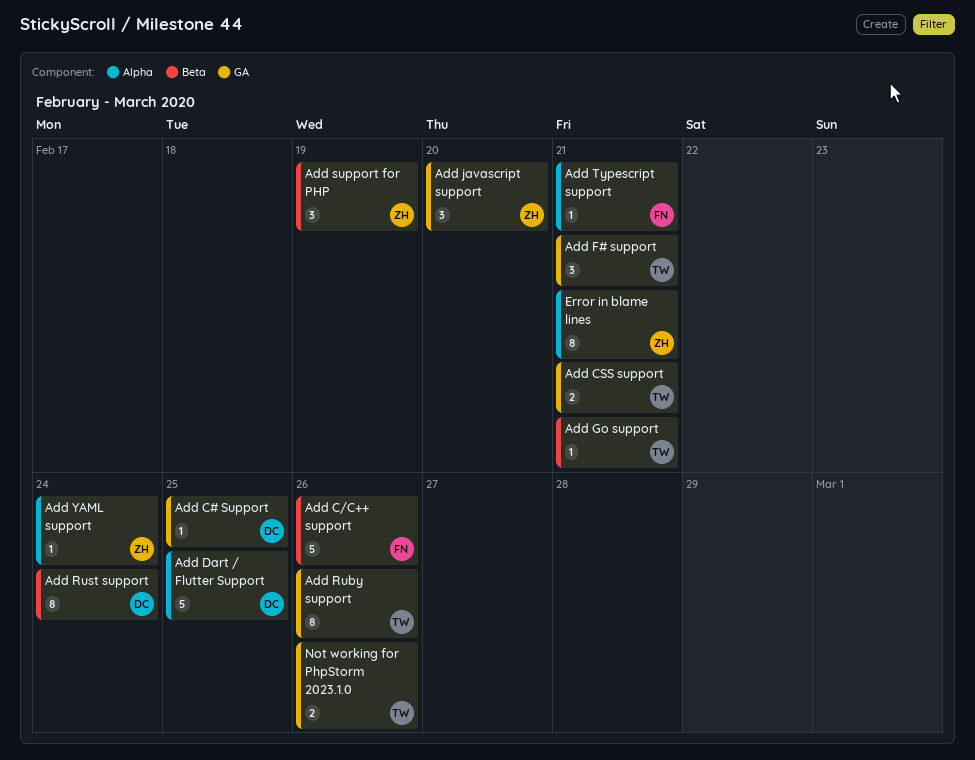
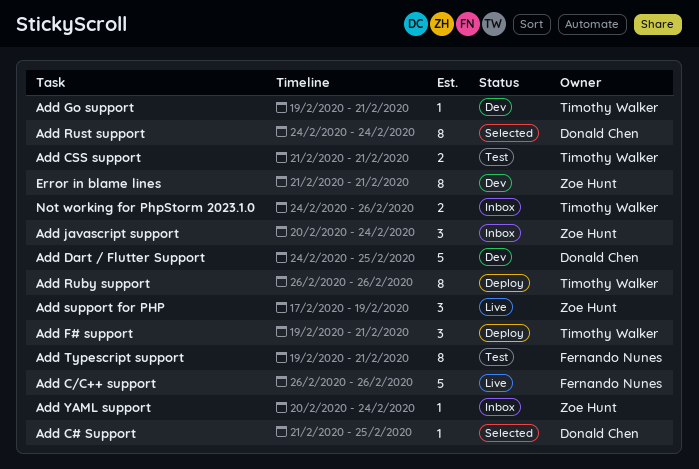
Add javascript support, due: Feb 20 -> Feb 24
Add Typescript support, estimate: 1 -> 8

